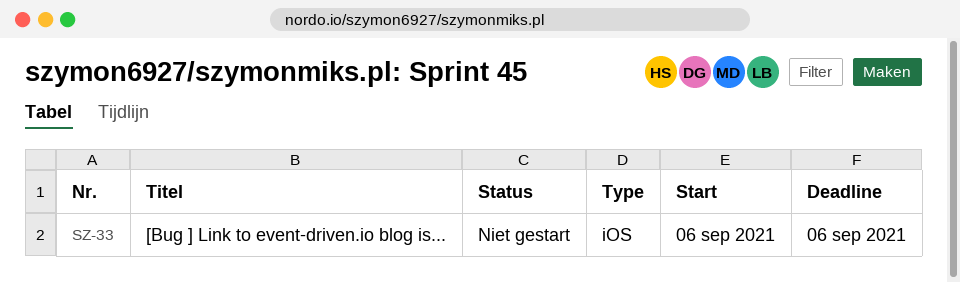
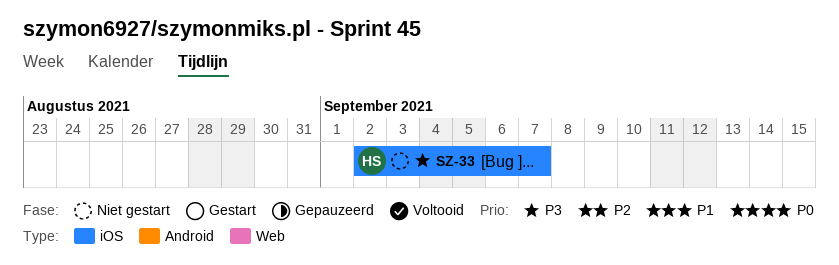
SZ-33, start: Sep 6 -> Sep 2
SZ-33, due: Sep 6 -> Sep 7

